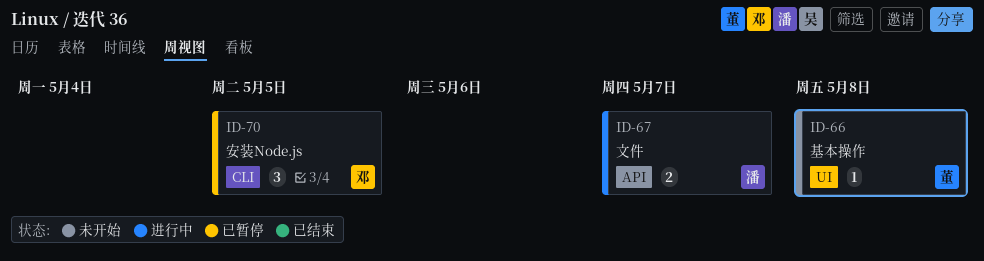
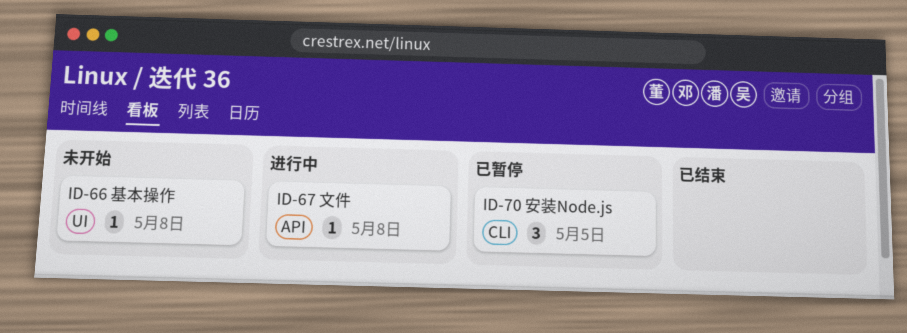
ID-67, estimate: 2 -> 1
ID-67, due: May 7 -> May 8

